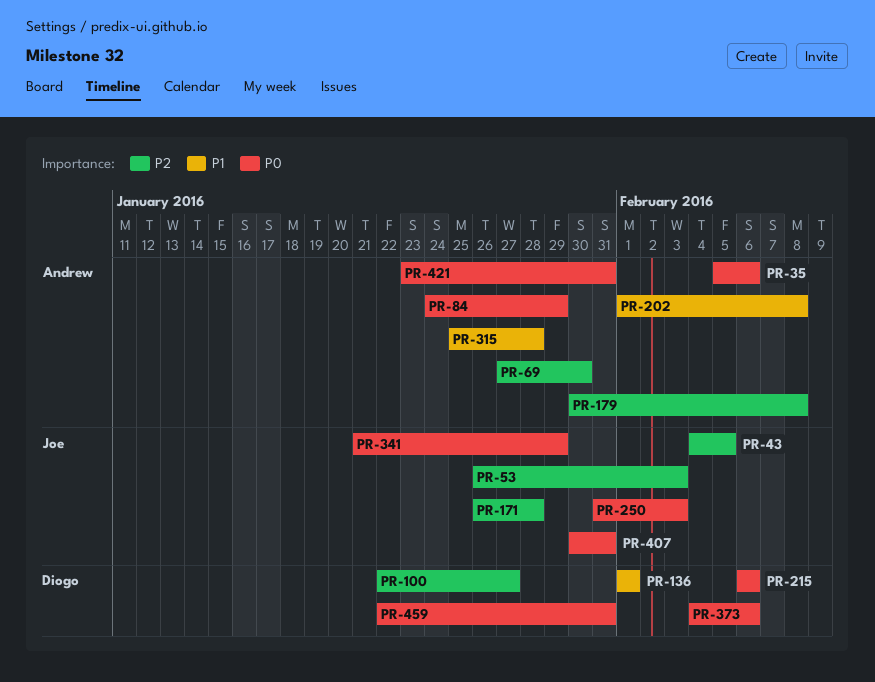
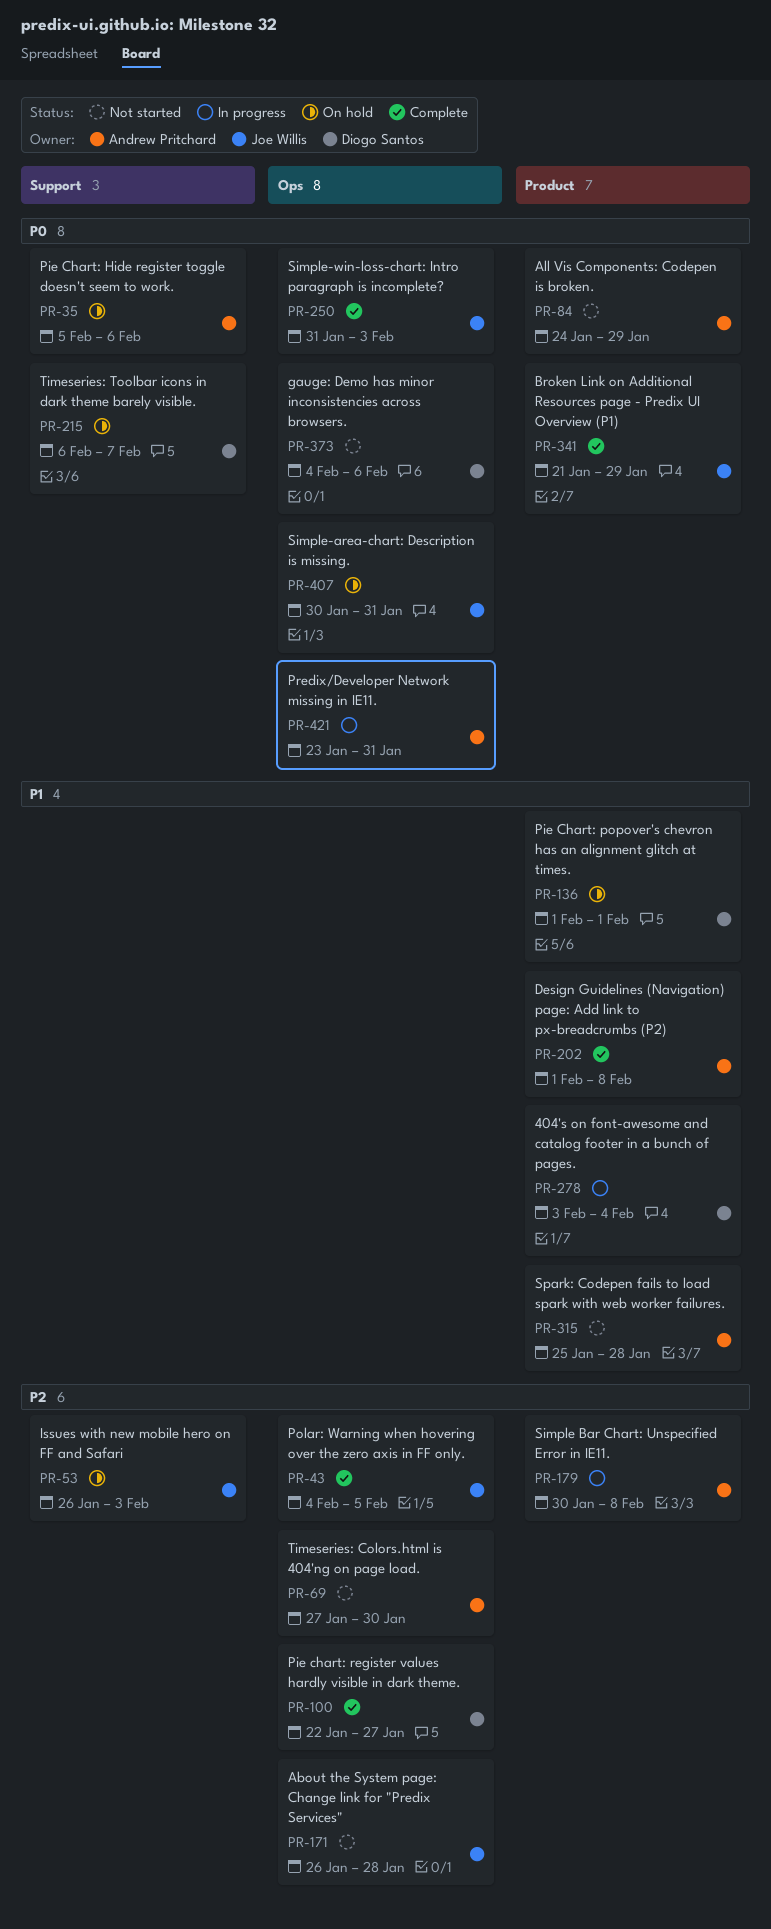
PR-215, due: Feb 6 -> Feb 7
PR-278: none -> present
PR-459: present -> none

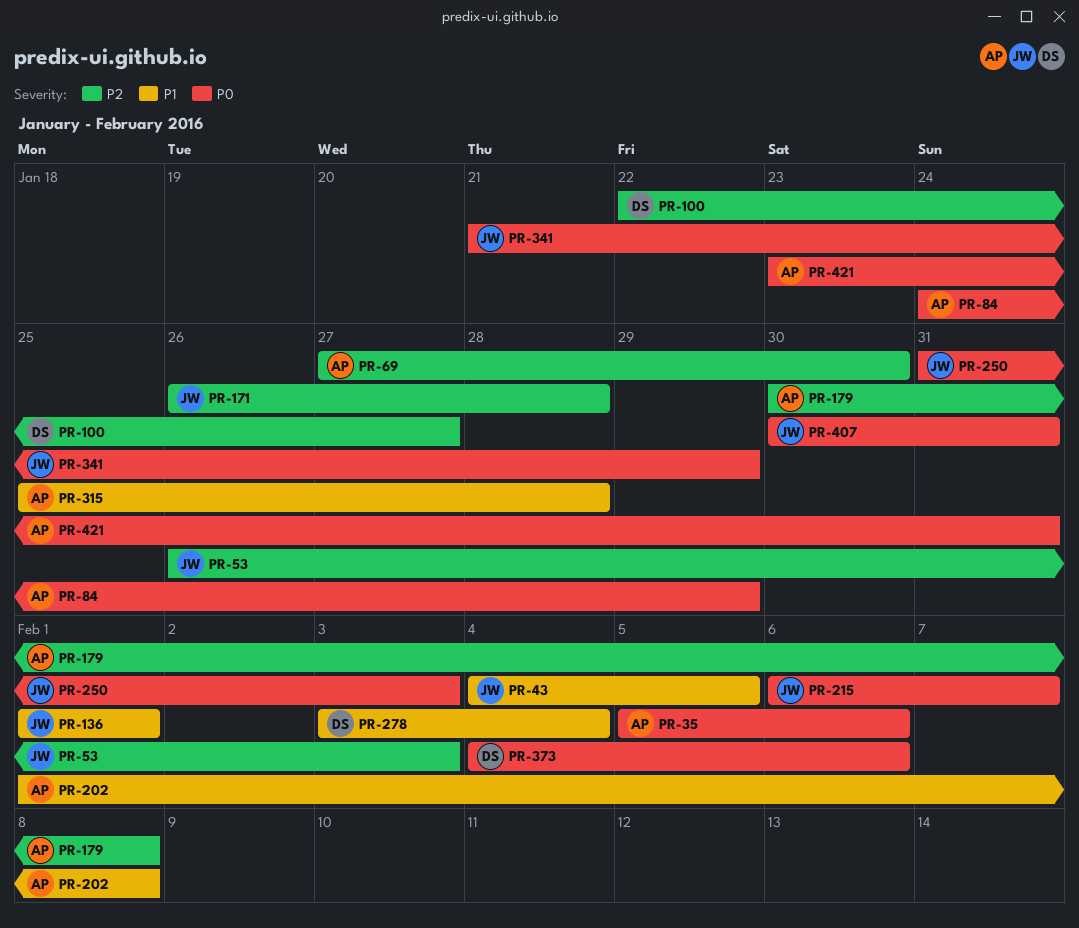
PR-43, priority: P2 -> P1
PR-136, owner: Diogo Santos -> Joe Willis
PR-215, owner: Diogo Santos -> Joe Willis

